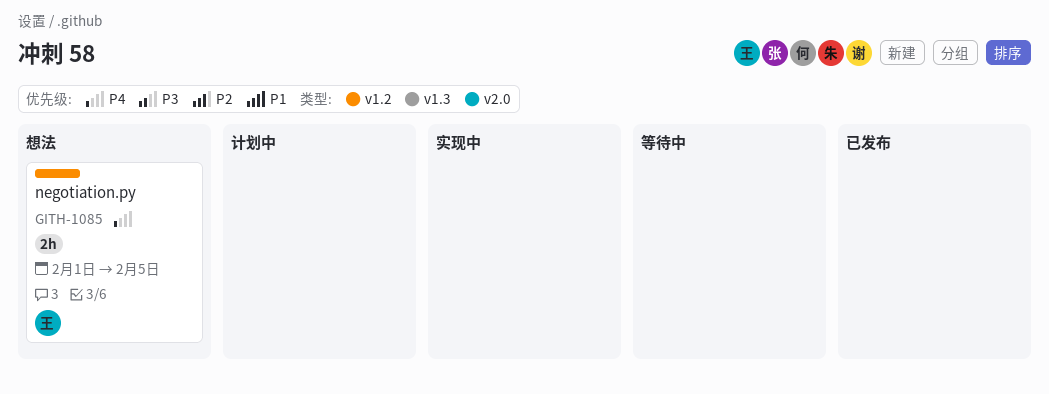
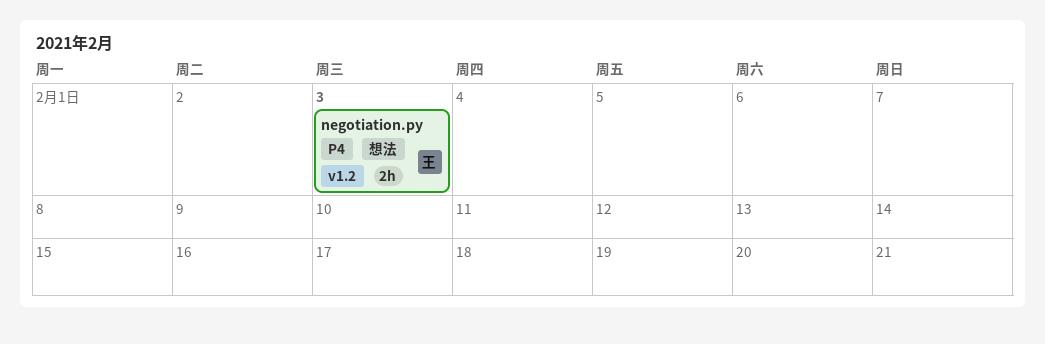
negotiation.py, due: Feb 5 -> Feb 3

